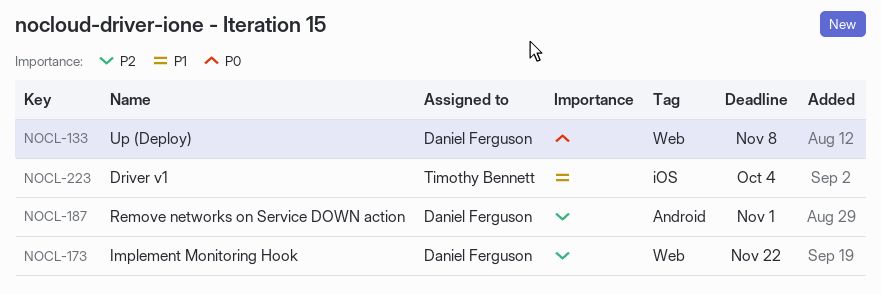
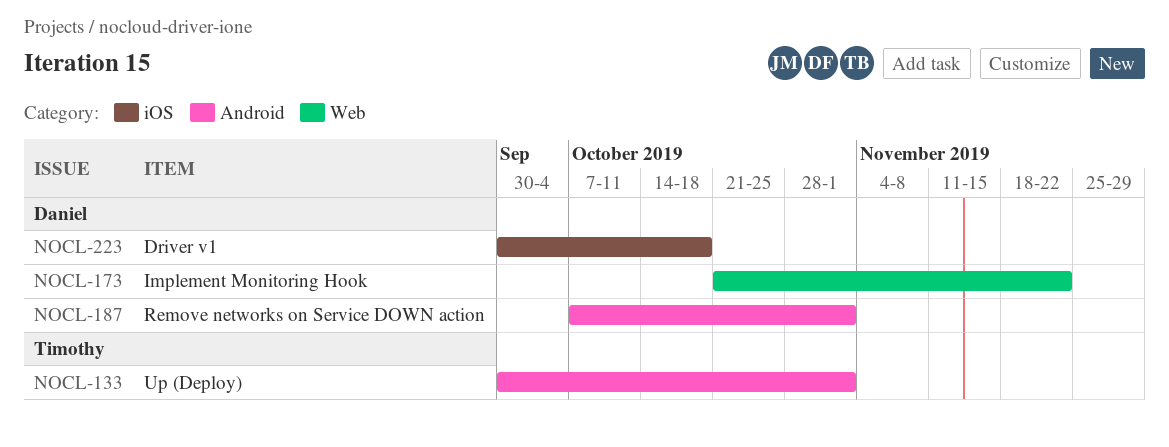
NOCL-133, owner: Daniel Ferguson -> Timothy Bennett
NOCL-133, label: Web -> Android
NOCL-133, due: Nov 8 -> Nov 1
NOCL-223, owner: Timothy Bennett -> Daniel Ferguson
NOCL-223, due: Oct 4 -> Oct 18

